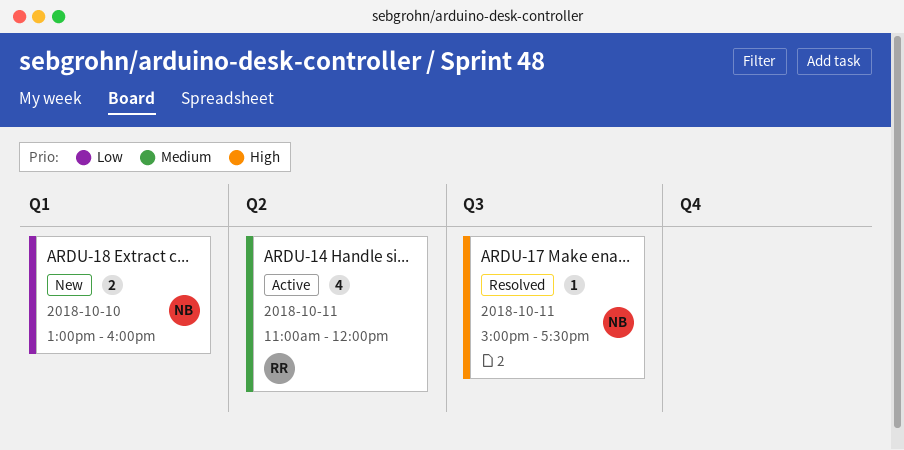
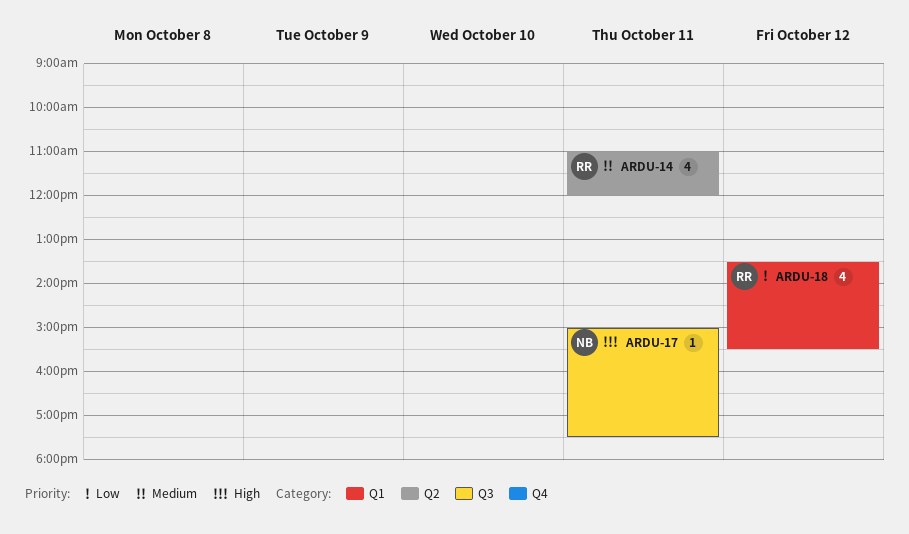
ARDU-18, owner: NB -> RR
ARDU-18, estimate: 2 -> 4
ARDU-18, day: Oct 10 -> Oct 12
ARDU-18, begins: 13:00 -> 13:30
ARDU-18, ends: 16:00 -> 15:30

